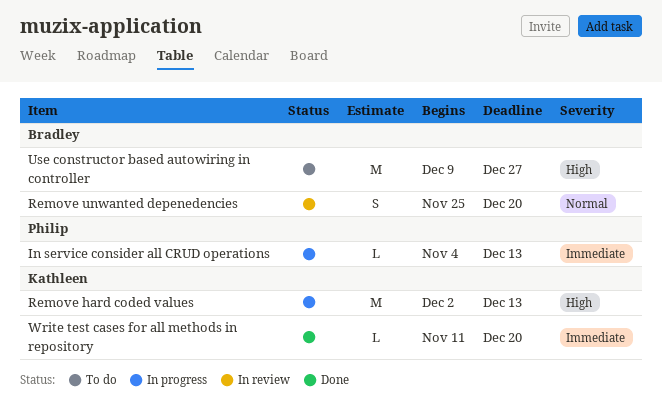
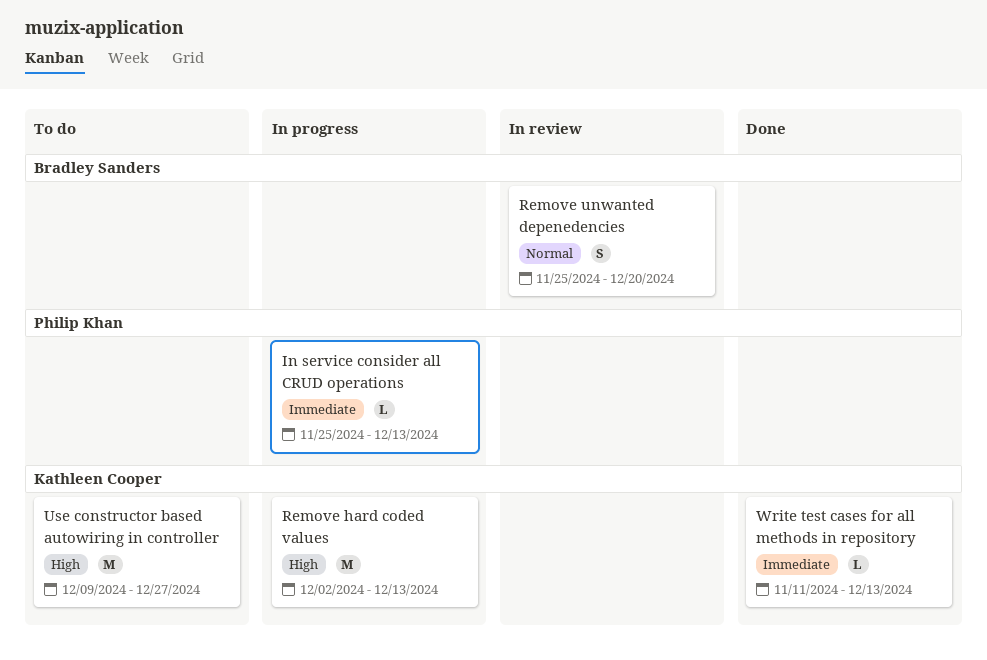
In service consider all CRUD operations, start: Nov 4 -> Nov 25
Use constructor based autowiring in controller, owner: Bradley Sanders -> Kathleen Cooper
Write test cases for all methods in repository, due: Dec 20 -> Dec 13

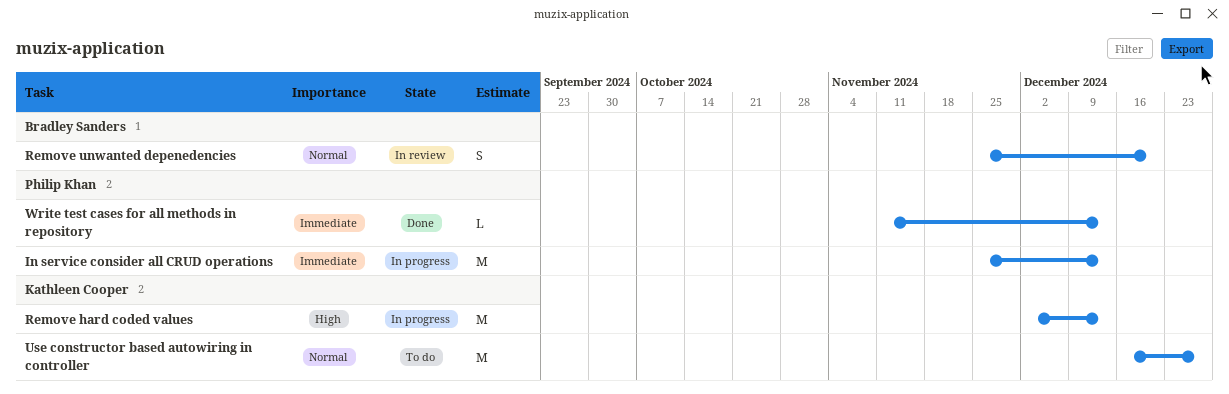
In service consider all CRUD operations, estimate: L -> M
Use constructor based autowiring in controller, priority: High -> Normal
Use constructor based autowiring in controller, start: Dec 9 -> Dec 16
Write test cases for all methods in repository, owner: Kathleen Cooper -> Philip Khan

